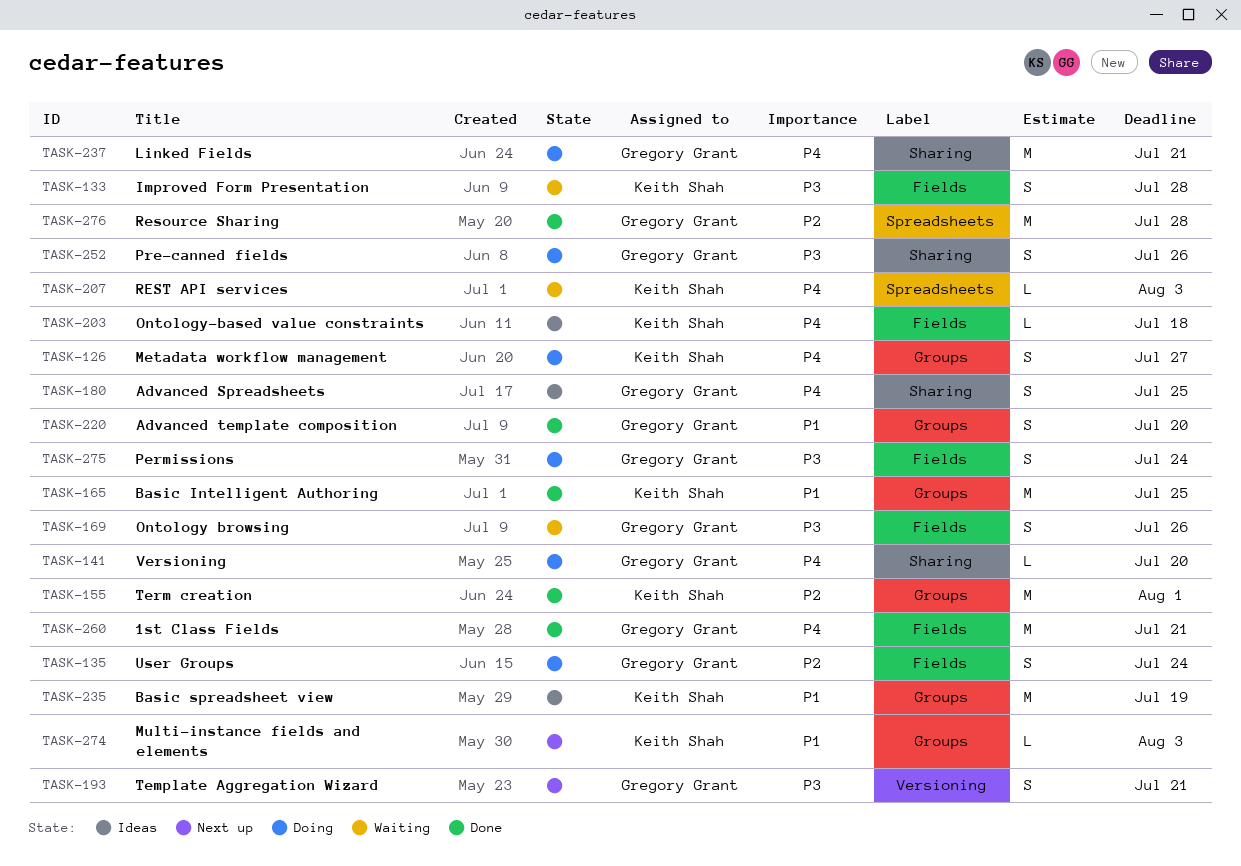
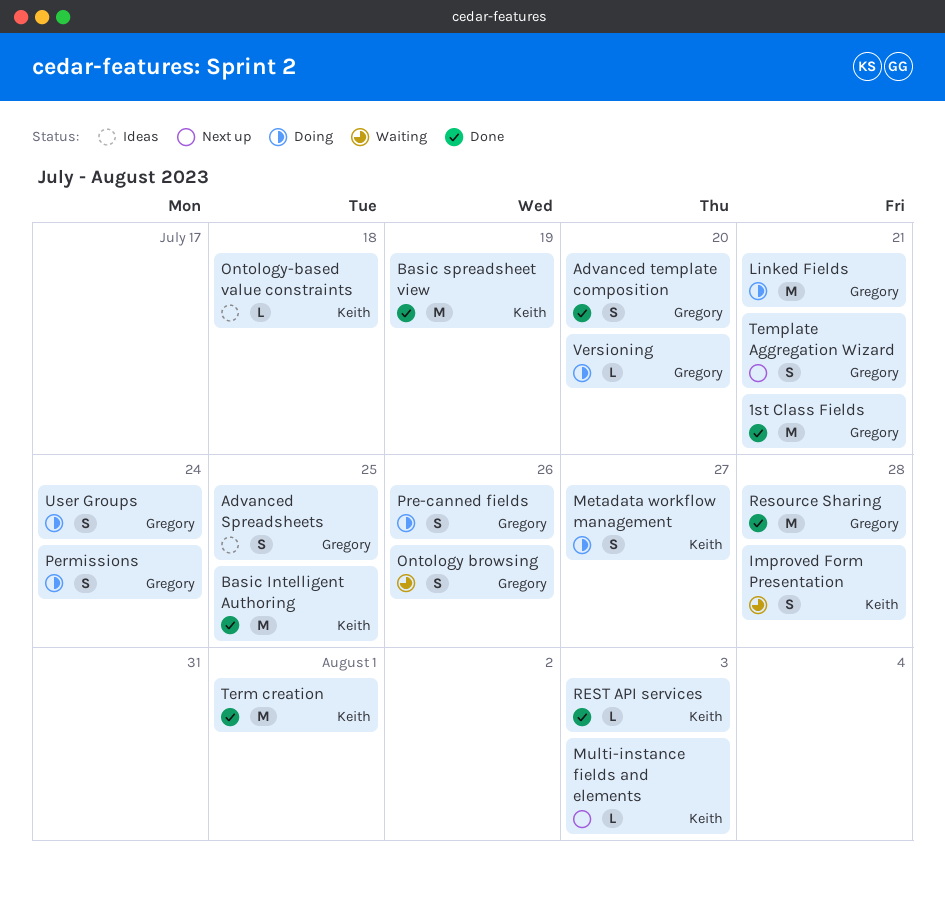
Basic spreadsheet view, status: Ideas -> Done
REST API services, status: Waiting -> Done

